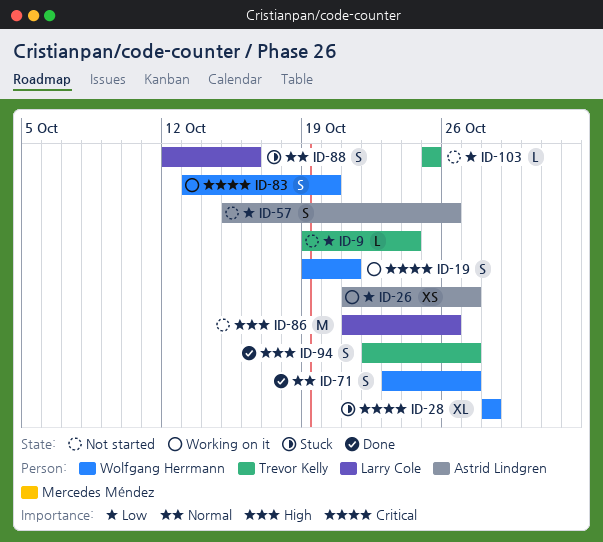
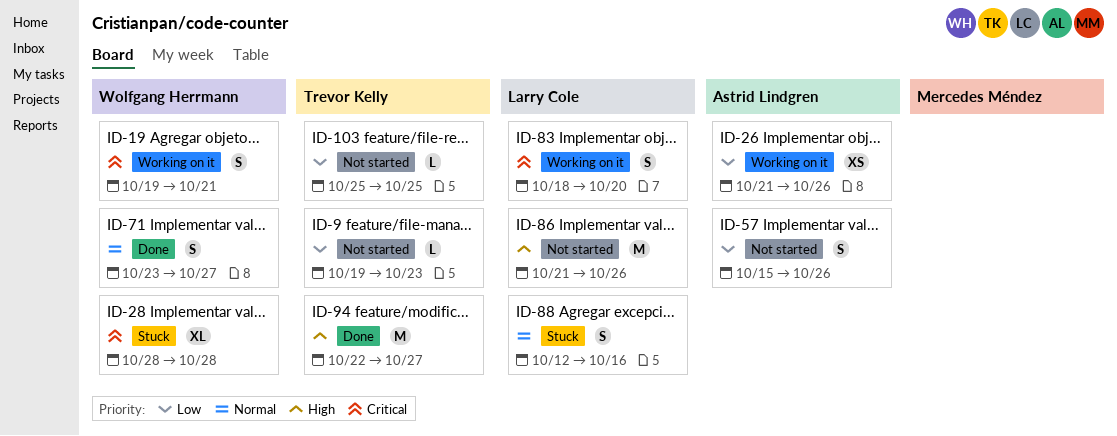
ID-9, due: Oct 24 -> Oct 23
ID-26, due: Oct 27 -> Oct 26
ID-83, owner: Wolfgang Herrmann -> Larry Cole
ID-83, start: Oct 13 -> Oct 18
ID-94, estimate: S -> M

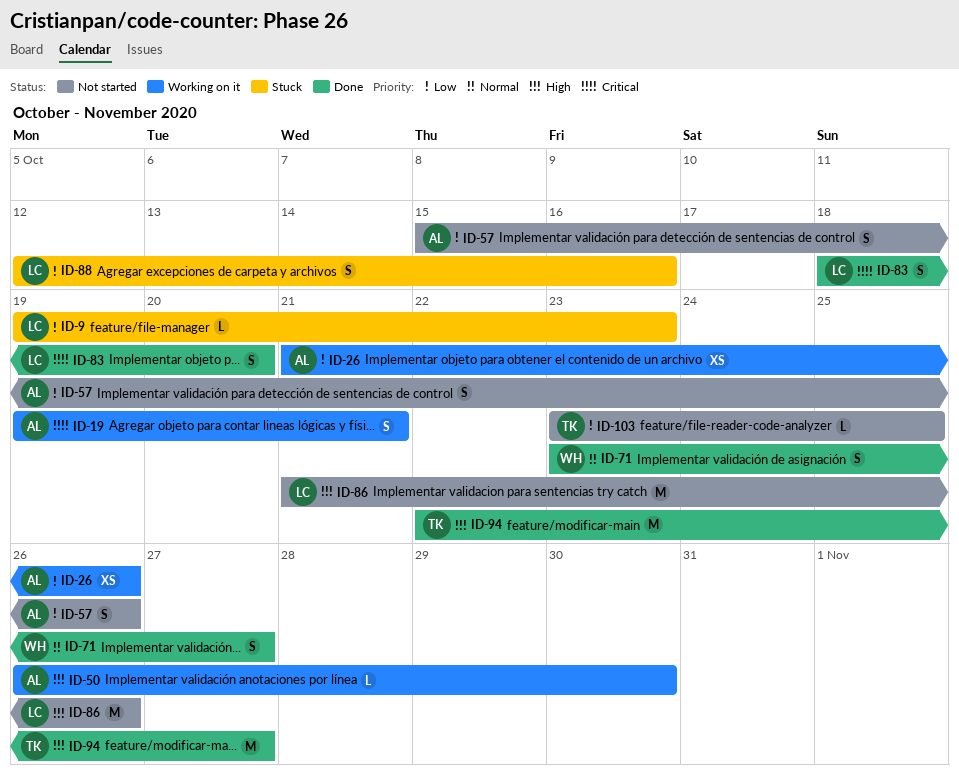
ID-9, status: Not started -> Stuck
ID-9, owner: Trevor Kelly -> Larry Cole
ID-19, owner: Wolfgang Herrmann -> Astrid Lindgren
ID-28: present -> none
ID-50: none -> present
ID-83, status: Working on it -> Done
ID-88, priority: Normal -> Low
ID-103, start: Oct 25 -> Oct 23

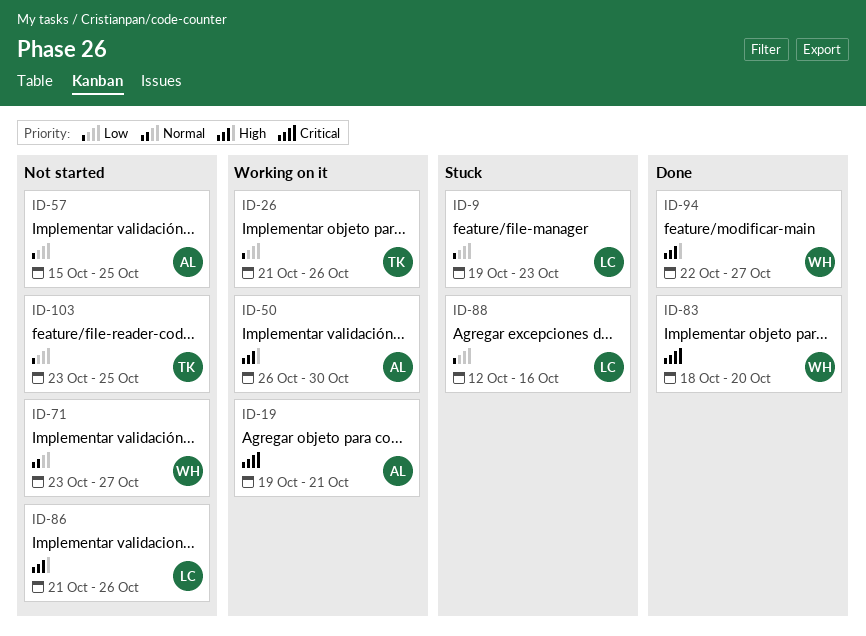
ID-26, owner: AL -> TK
ID-57, due: Oct 26 -> Oct 25
ID-71, status: Done -> Not started
ID-83, owner: LC -> WH
ID-94, owner: TK -> WH

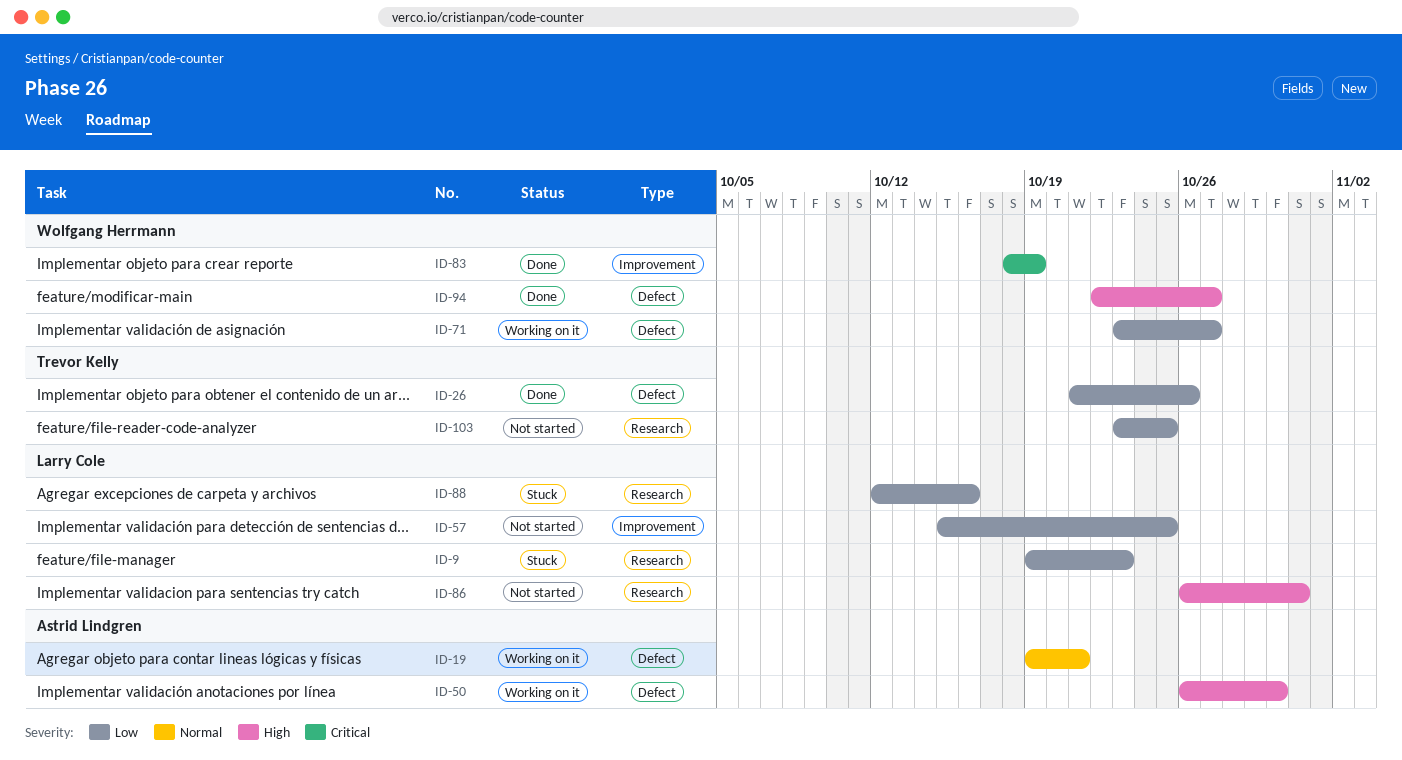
ID-19, priority: Critical -> Normal
ID-26, status: Working on it -> Done
ID-57, owner: Astrid Lindgren -> Larry Cole
ID-71, status: Not started -> Working on it
ID-71, priority: Normal -> Low
ID-83, due: Oct 20 -> Oct 19
ID-86, start: Oct 21 -> Oct 26
ID-86, due: Oct 26 -> Oct 31

